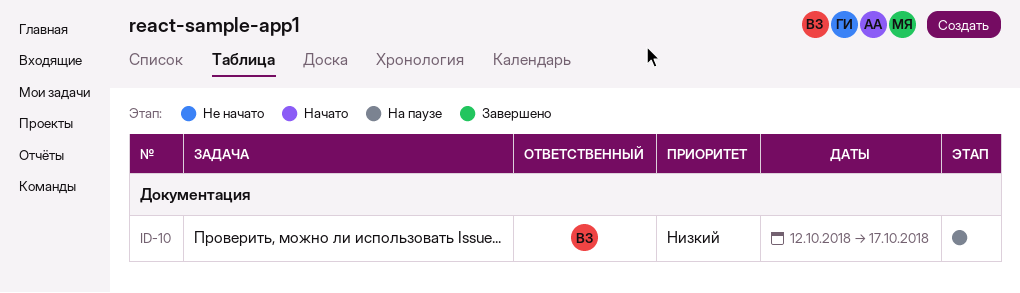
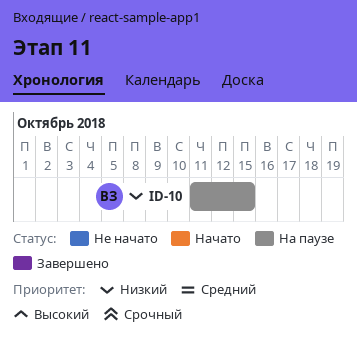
ID-10, start: Oct 12 -> Oct 11
ID-10, due: Oct 17 -> Oct 15

